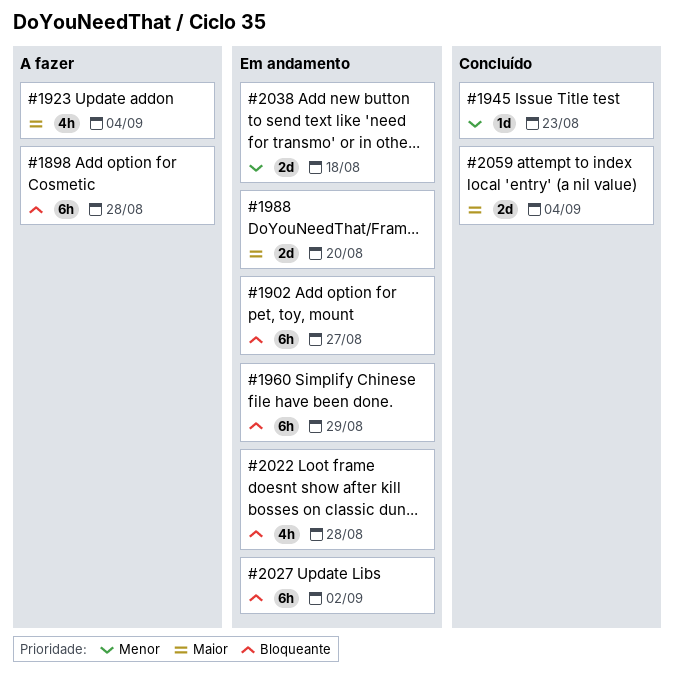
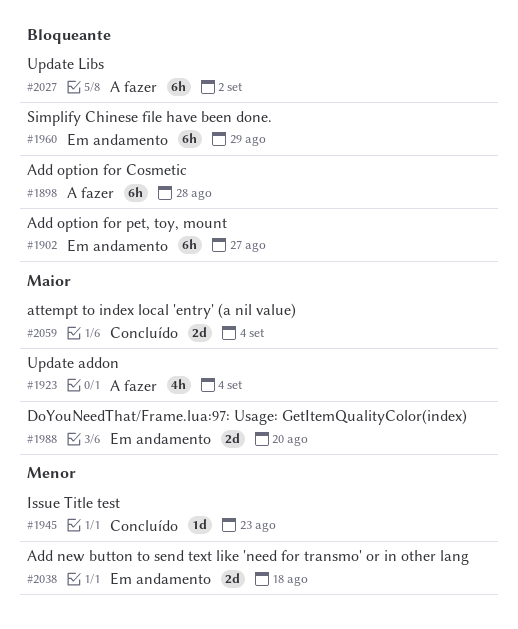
#2022: present -> none
#2027, status: Em andamento -> A fazer

